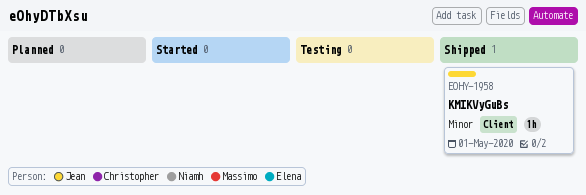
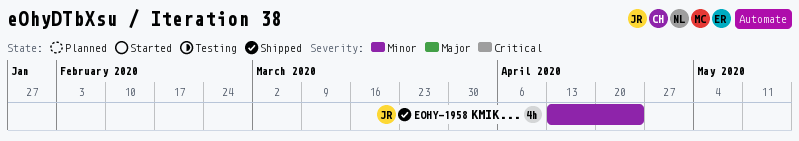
EOHY-1958, estimate: 1h -> 4h
EOHY-1958, due: May 1 -> Apr 24

